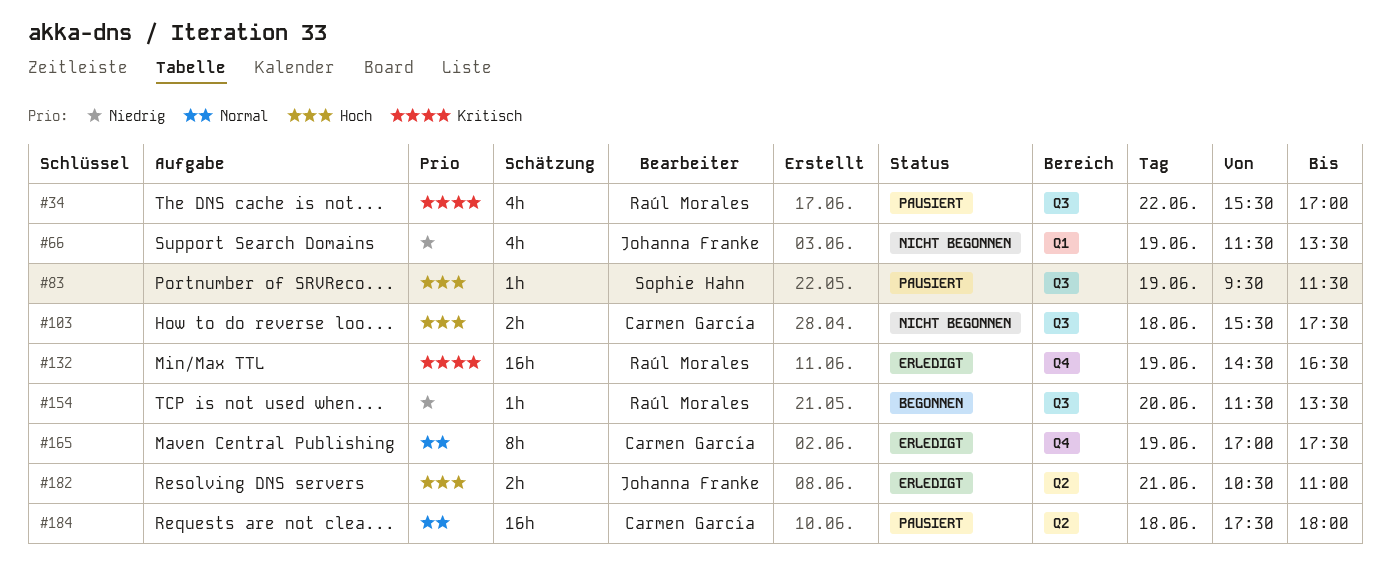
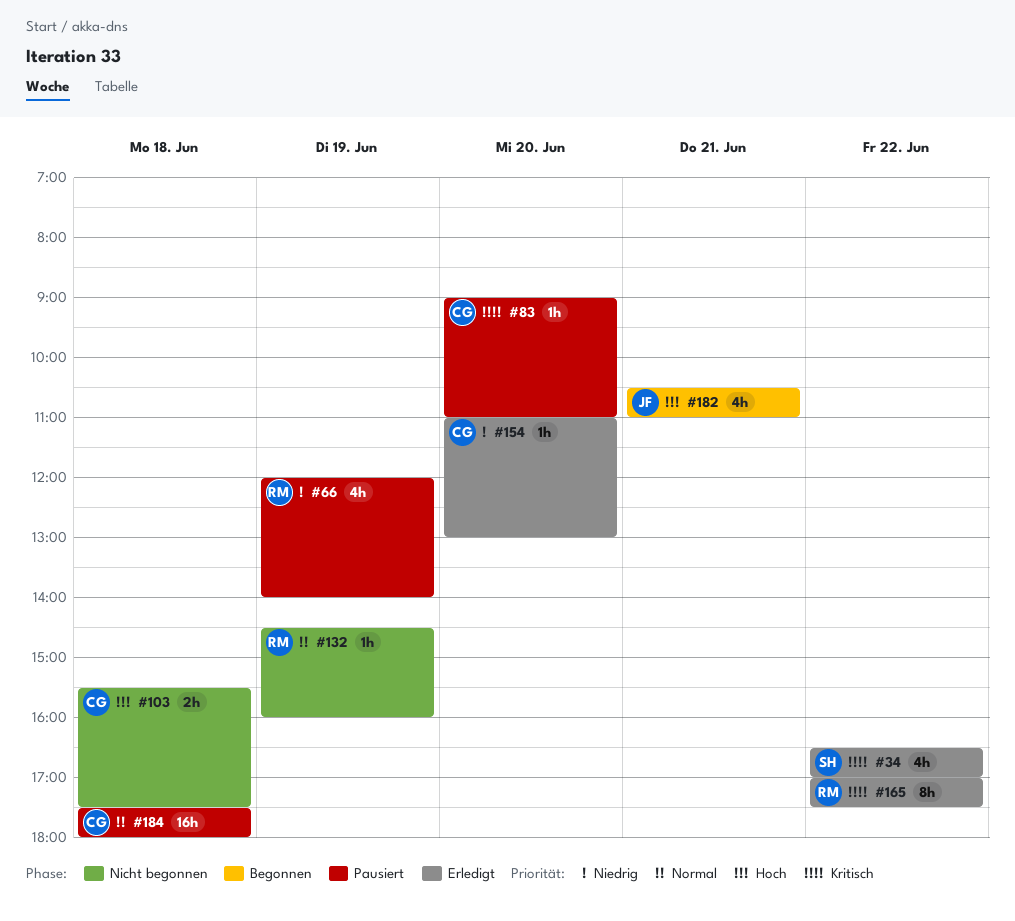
#34, status: Pausiert -> Erledigt
#34, owner: Raúl Morales -> Sophie Hahn
#34, begins: 15:30 -> 16:30
#66, status: Nicht begonnen -> Pausiert
#66, owner: Johanna Franke -> Raúl Morales
#66, begins: 11:30 -> 12:00
#66, ends: 13:30 -> 14:00
#83, owner: Sophie Hahn -> Carmen García
#83, priority: Hoch -> Kritisch
#83, day: Jun 19 -> Jun 20
#83, begins: 09:30 -> 09:00
#83, ends: 11:30 -> 11:00
#132, status: Erledigt -> Nicht begonnen
#132, priority: Kritisch -> Normal
#132, estimate: 16h -> 1h
#132, ends: 16:30 -> 16:00
#154, status: Begonnen -> Erledigt
#154, owner: Raúl Morales -> Carmen García
#154, begins: 11:30 -> 11:00
#154, ends: 13:30 -> 13:00
#165, owner: Carmen García -> Raúl Morales
#165, priority: Normal -> Kritisch
#165, day: Jun 19 -> Jun 22
#182, status: Erledigt -> Begonnen
#182, estimate: 2h -> 4h

